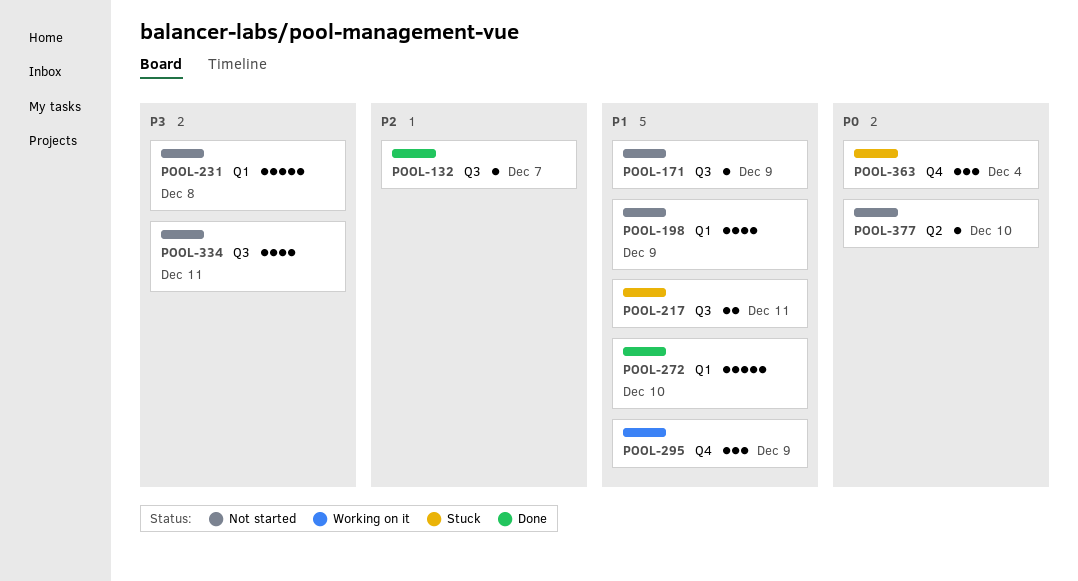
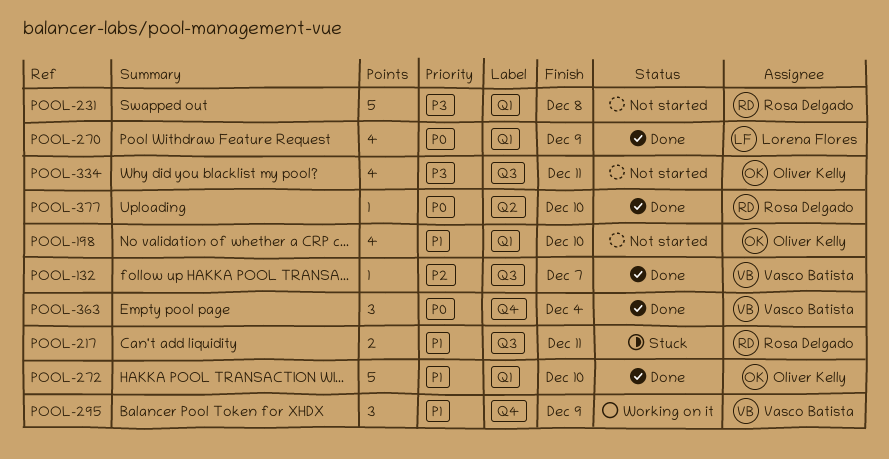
POOL-171: present -> none
POOL-198, due: Dec 9 -> Dec 10
POOL-270: none -> present
POOL-363, status: Stuck -> Done
POOL-377, status: Not started -> Done

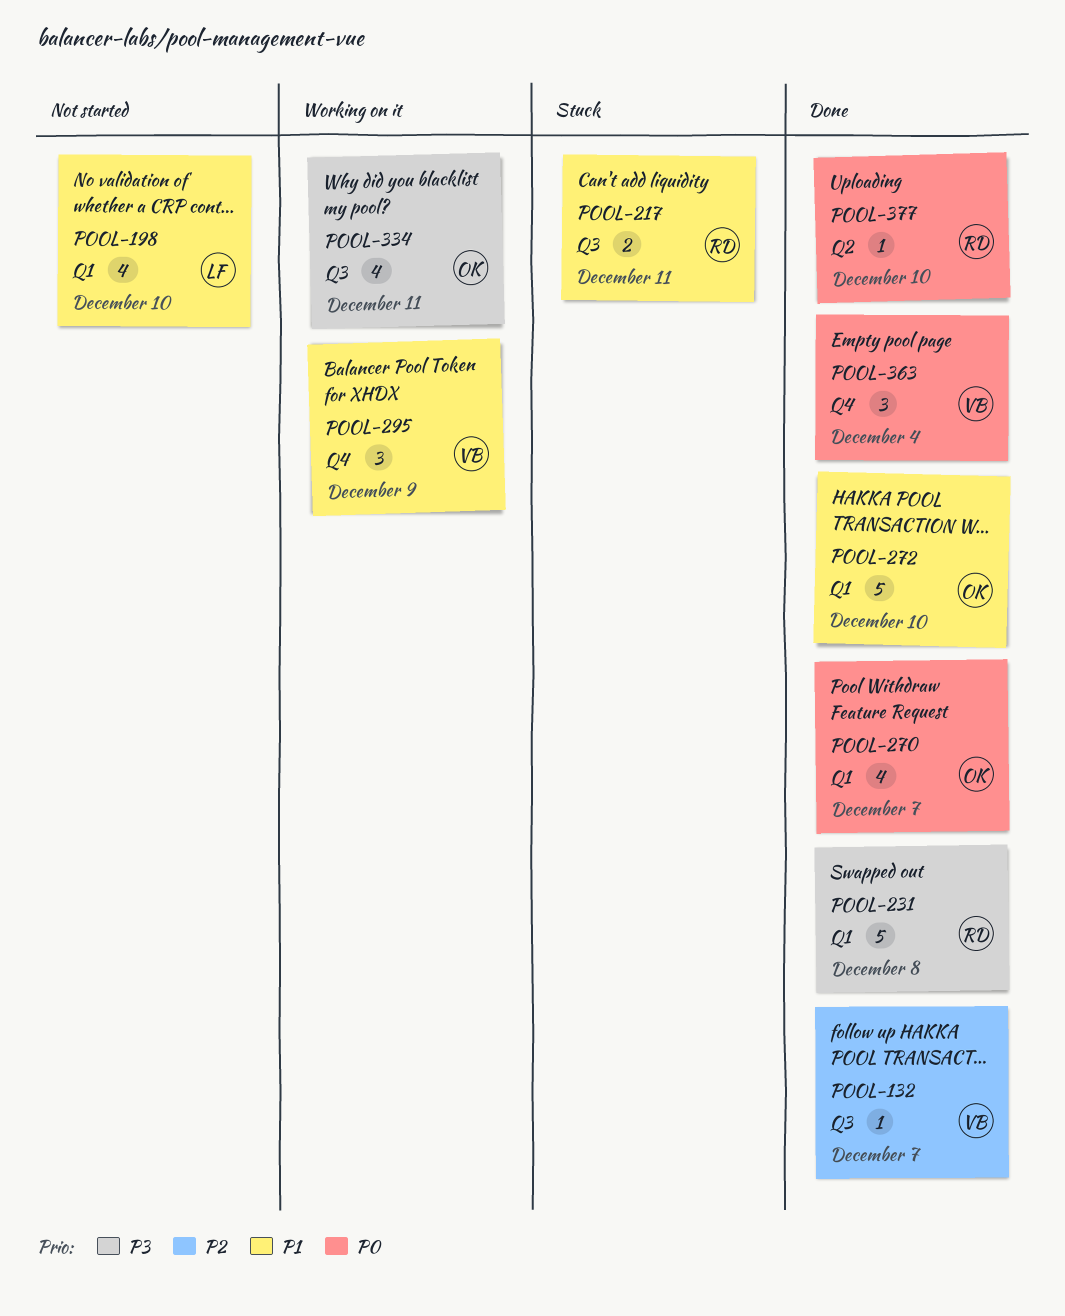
POOL-198, owner: Oliver Kelly -> Lorena Flores
POOL-231, status: Not started -> Done
POOL-270, owner: Lorena Flores -> Oliver Kelly
POOL-270, due: Dec 9 -> Dec 7
POOL-334, status: Not started -> Working on it

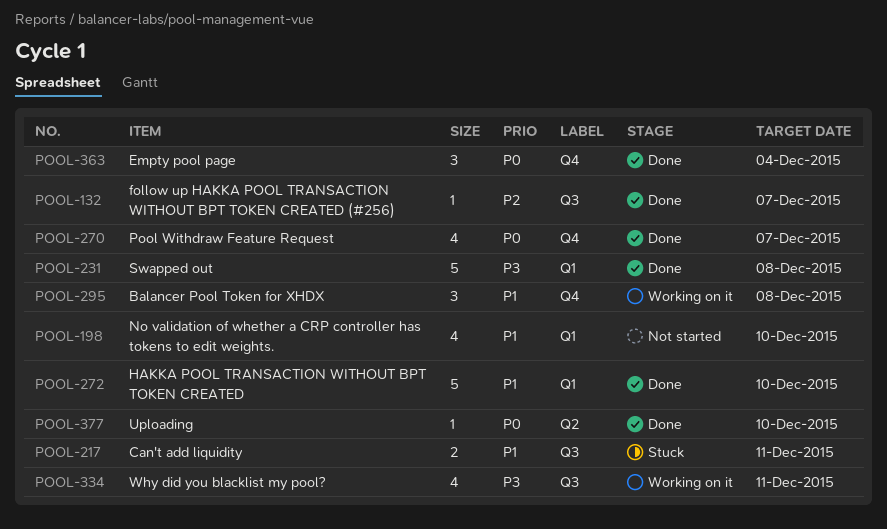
POOL-270, label: Q1 -> Q4
POOL-295, due: Dec 9 -> Dec 8

